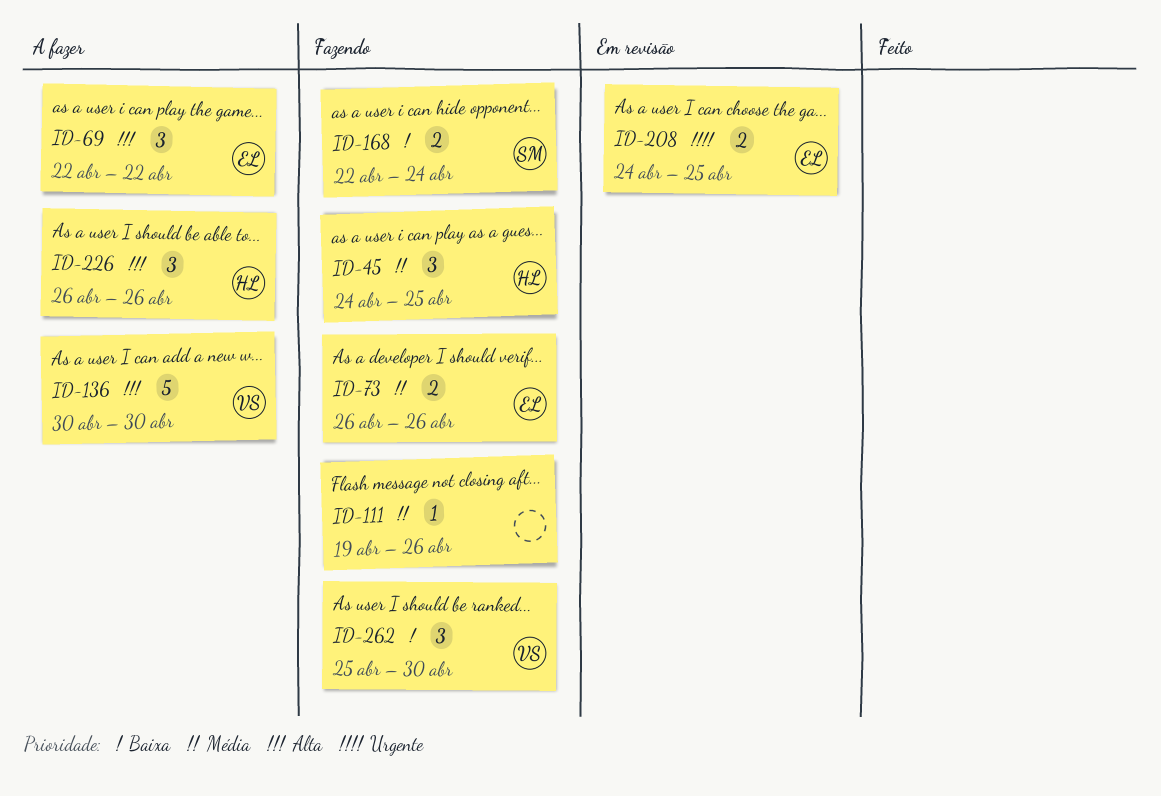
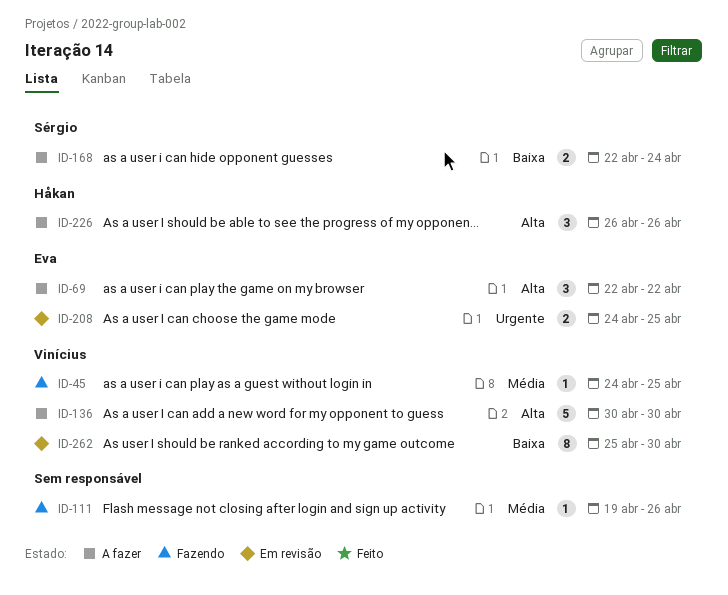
ID-45, owner: Håkan -> Vinícius
ID-45, estimate: 3 -> 1
ID-73: present -> none
ID-168, status: Fazendo -> A fazer
ID-262, status: Fazendo -> Em revisão
ID-262, estimate: 3 -> 8

